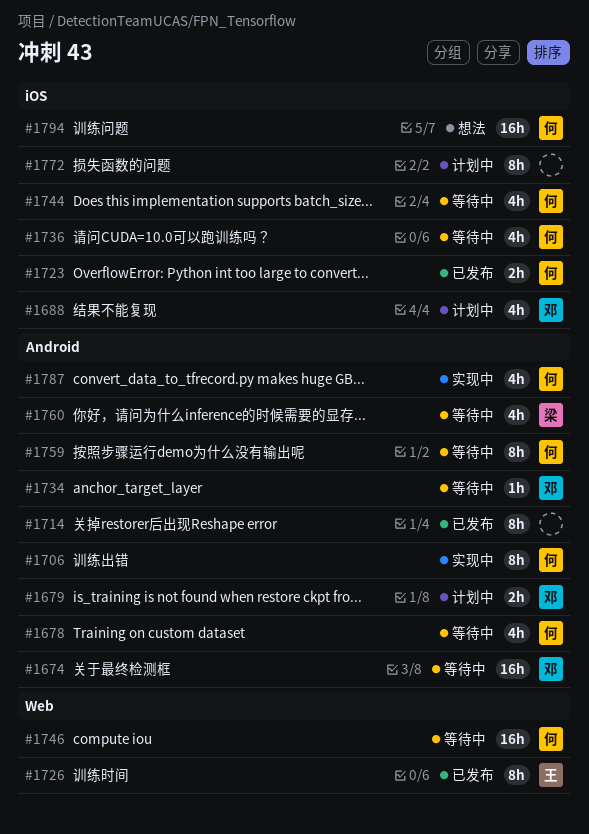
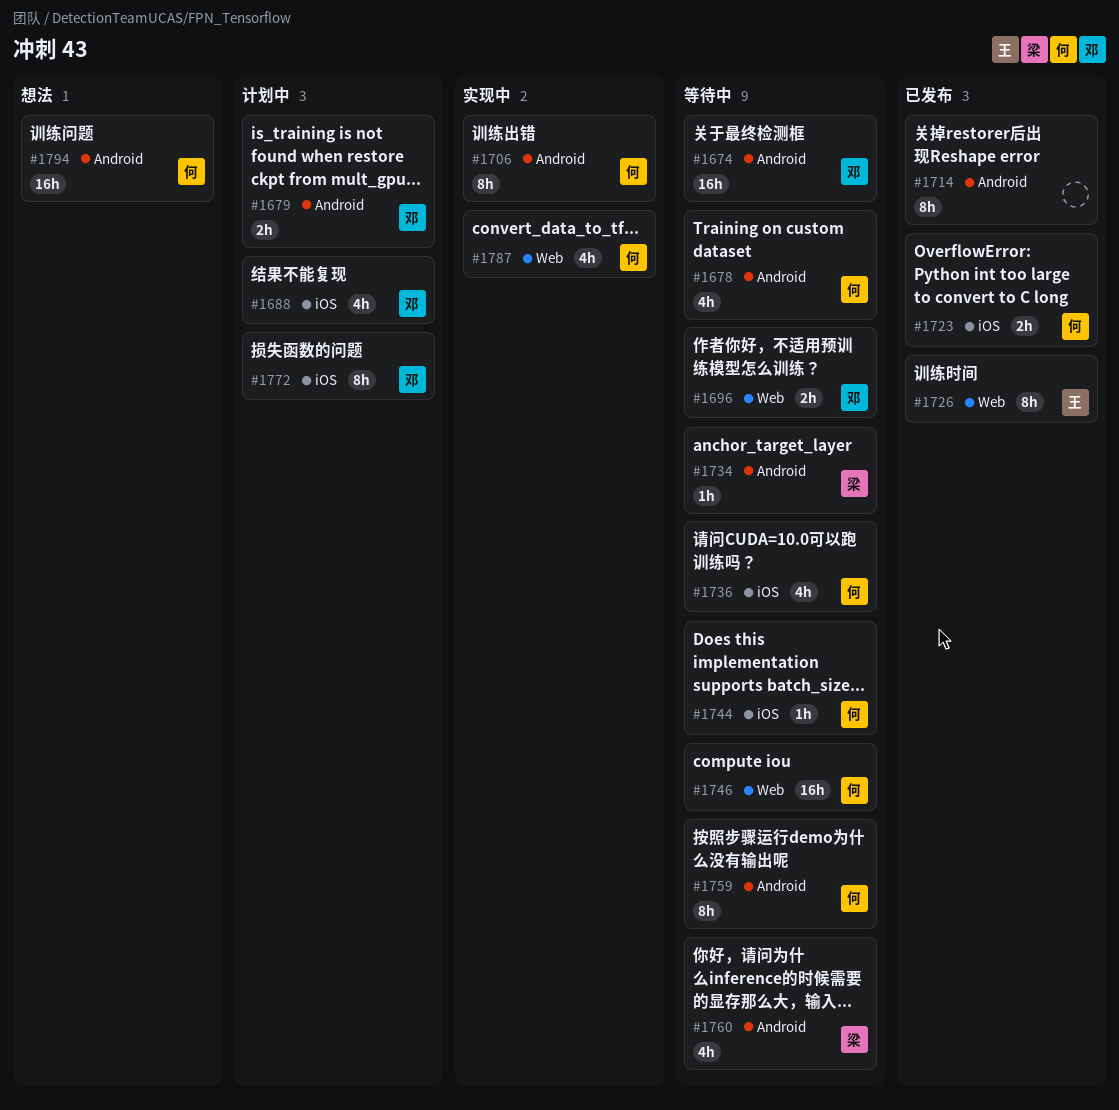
#1696: none -> present
#1734, owner: 邓 -> 梁
#1744, estimate: 4h -> 1h
#1772, owner: none -> 邓
#1787, label: Android -> Web
#1794, label: iOS -> Android

